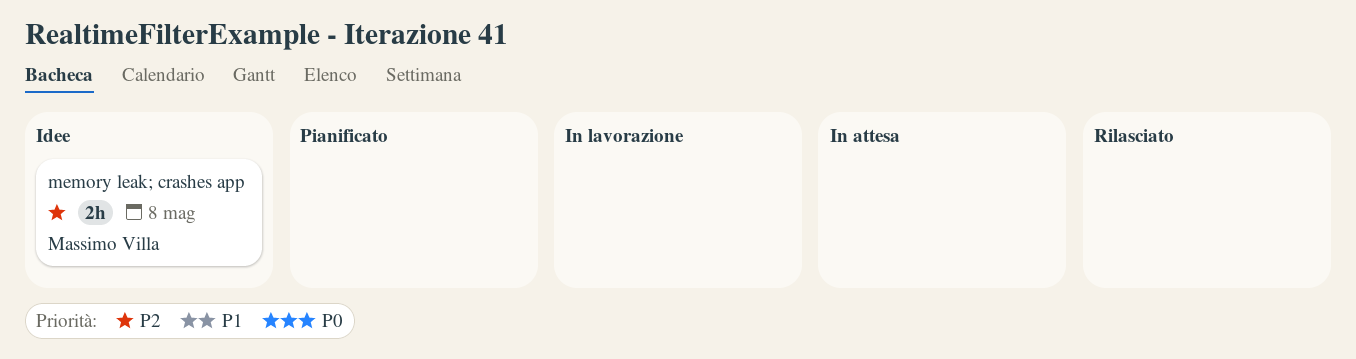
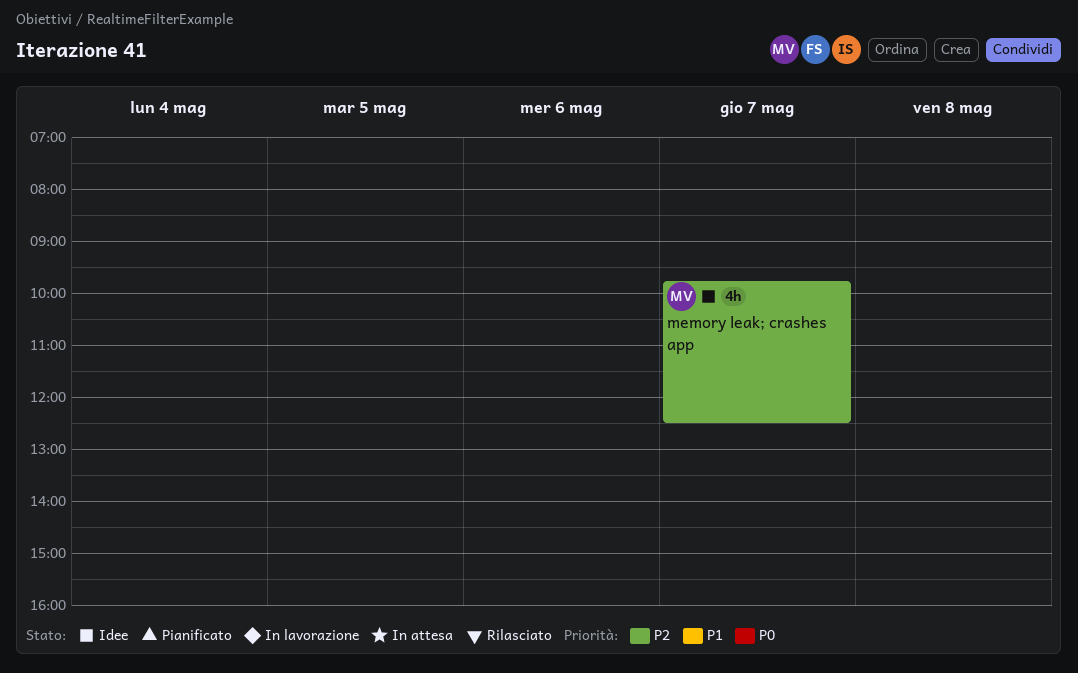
memory leak; crashes app, estimate: 2h -> 4h
memory leak; crashes app, day: May 8 -> May 7

